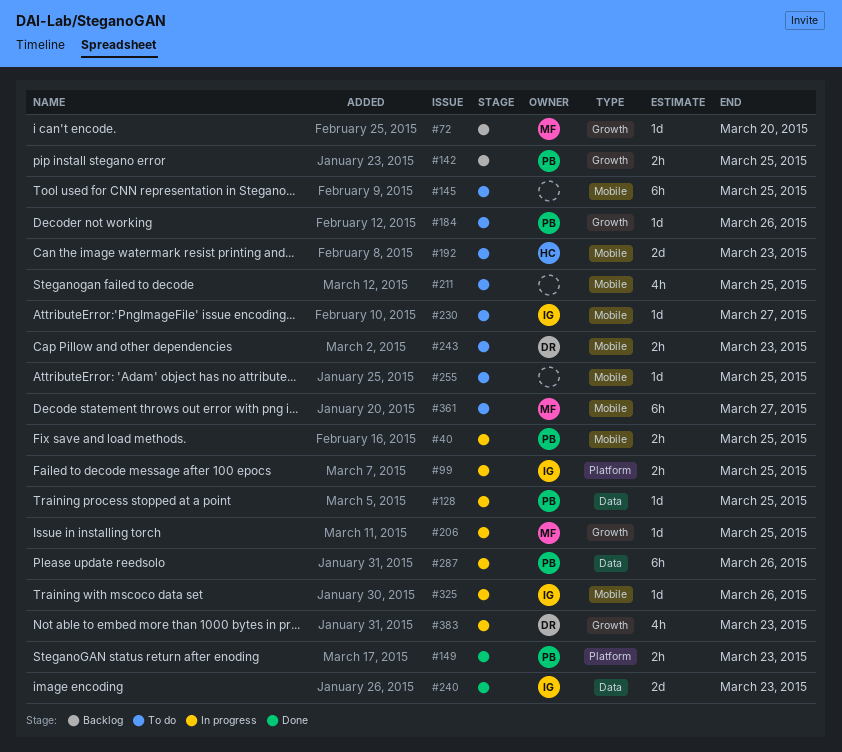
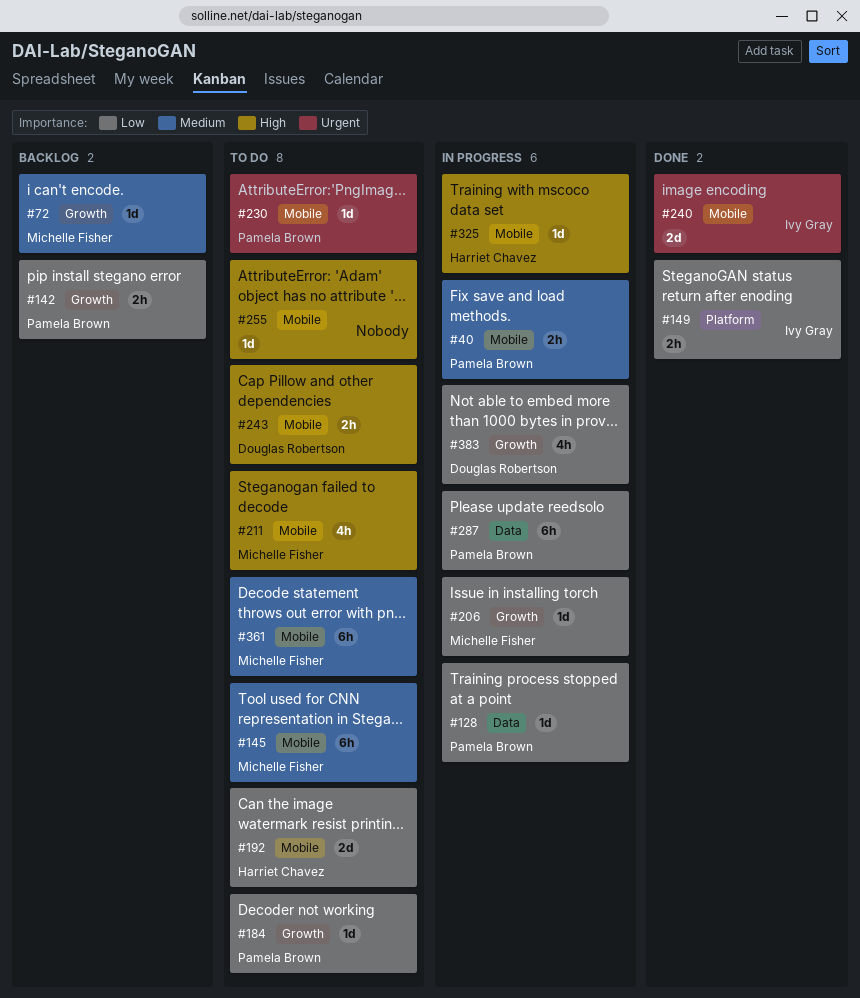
#99: present -> none
#145, owner: none -> Michelle Fisher
#149, owner: Pamela Brown -> Ivy Gray
#211, owner: none -> Michelle Fisher
#230, owner: Ivy Gray -> Pamela Brown
#240, label: Data -> Mobile
#325, owner: Ivy Gray -> Harriet Chavez

